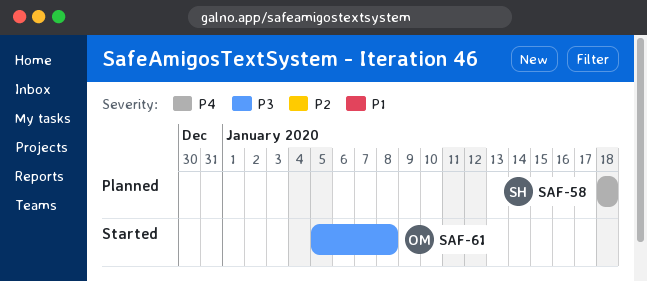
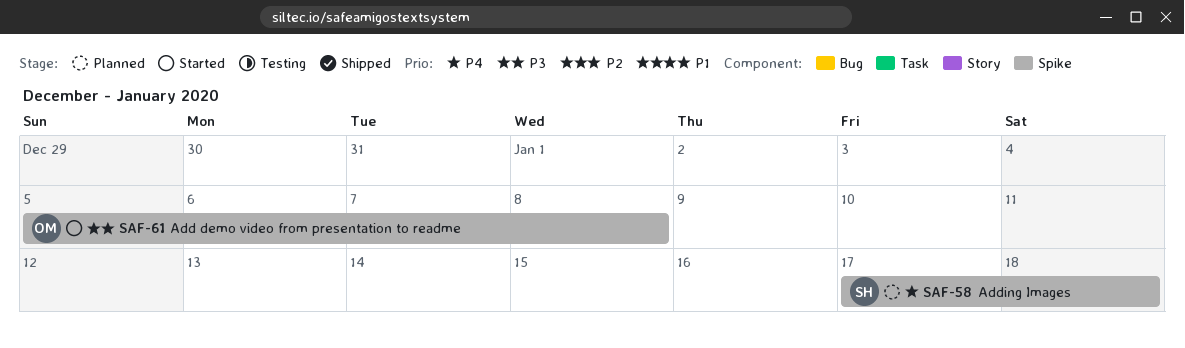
SAF-58, start: Jan 18 -> Jan 17

